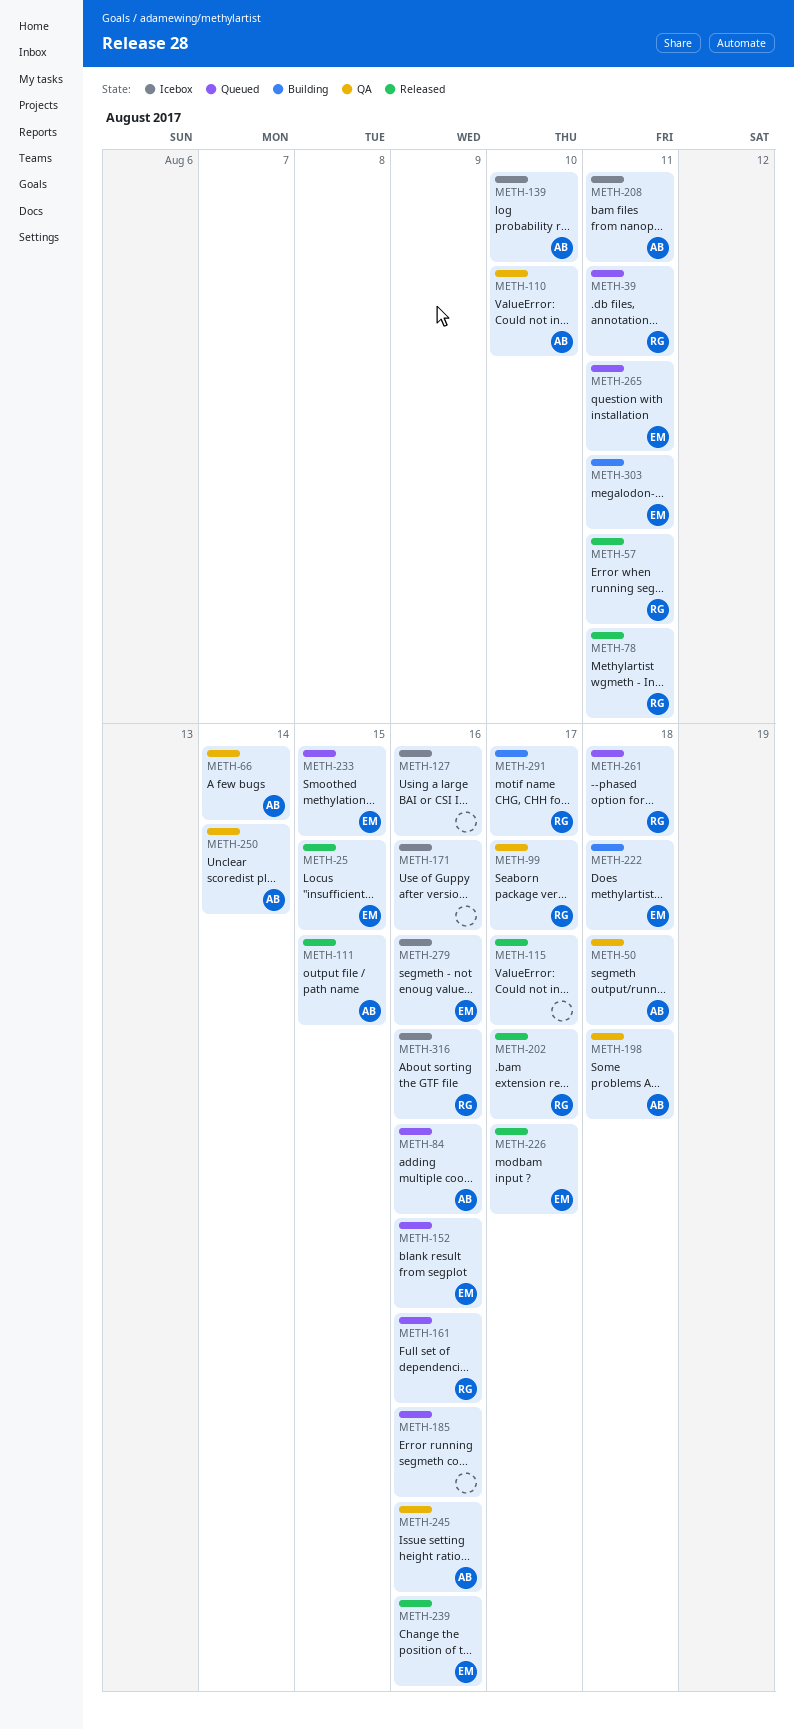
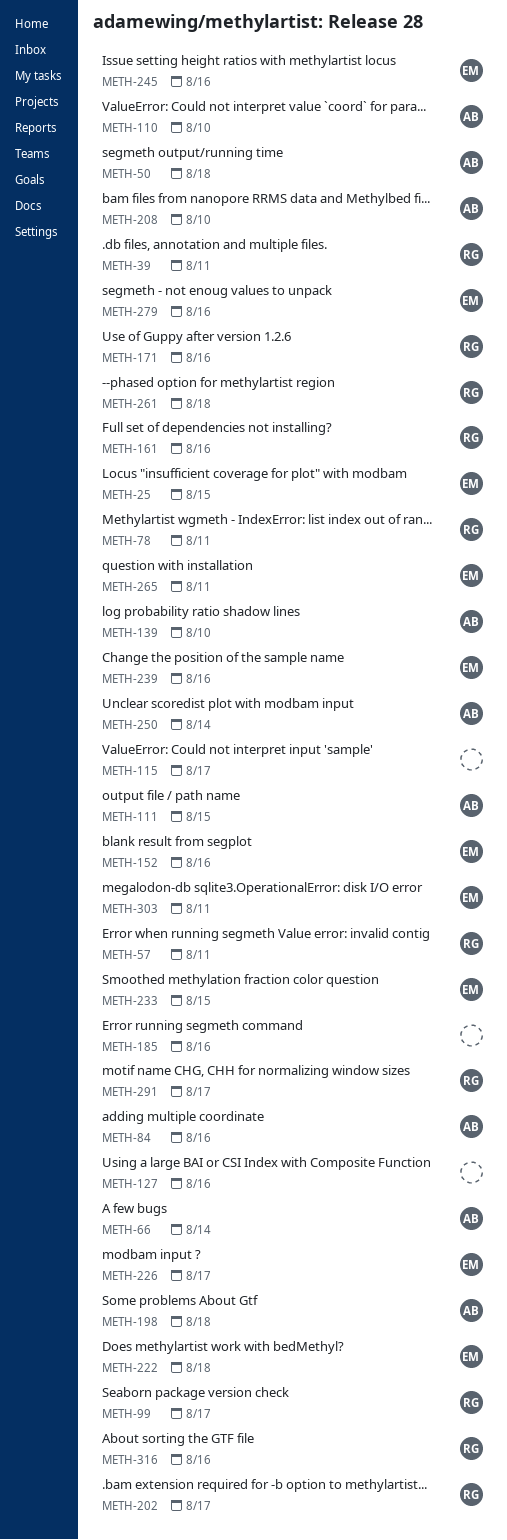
METH-171, owner: none -> RG
METH-208, due: Aug 11 -> Aug 10
METH-245, owner: AB -> EM

